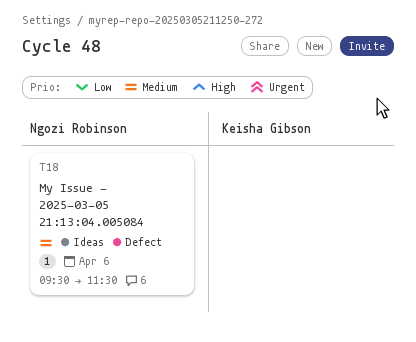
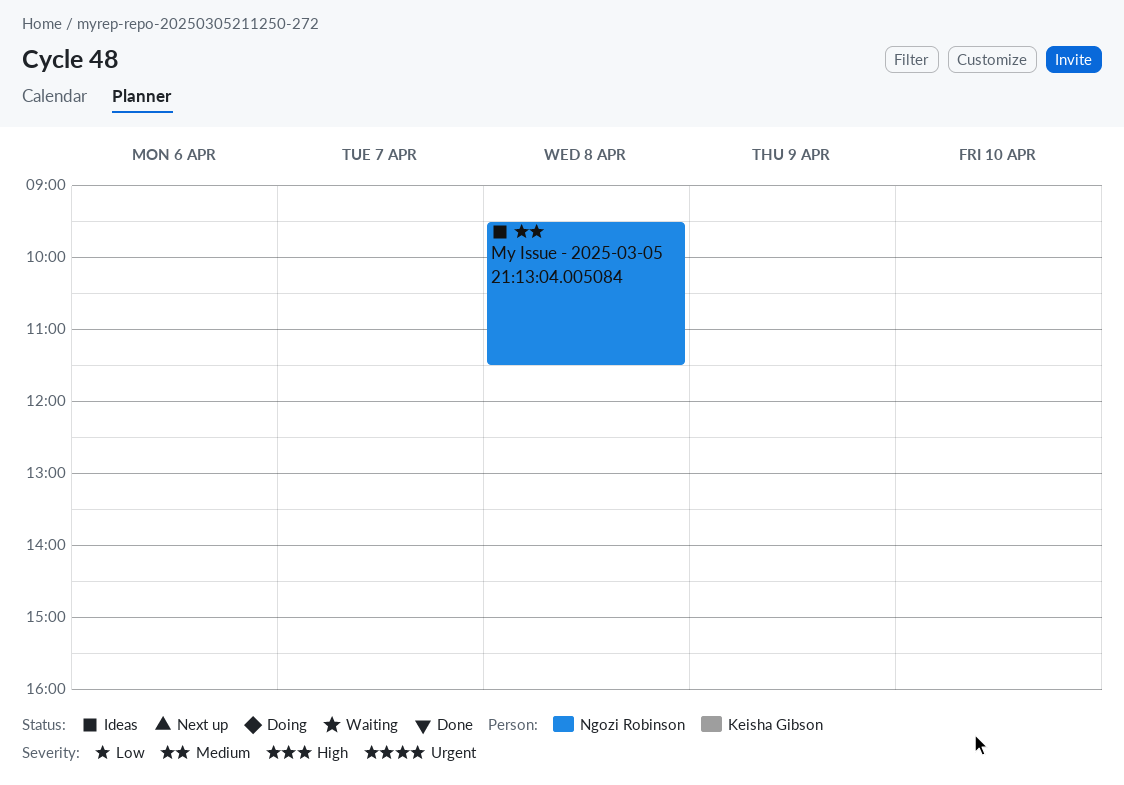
My Issue - 2025-03-05 21:13:04.005084, day: Apr 6 -> Apr 8

